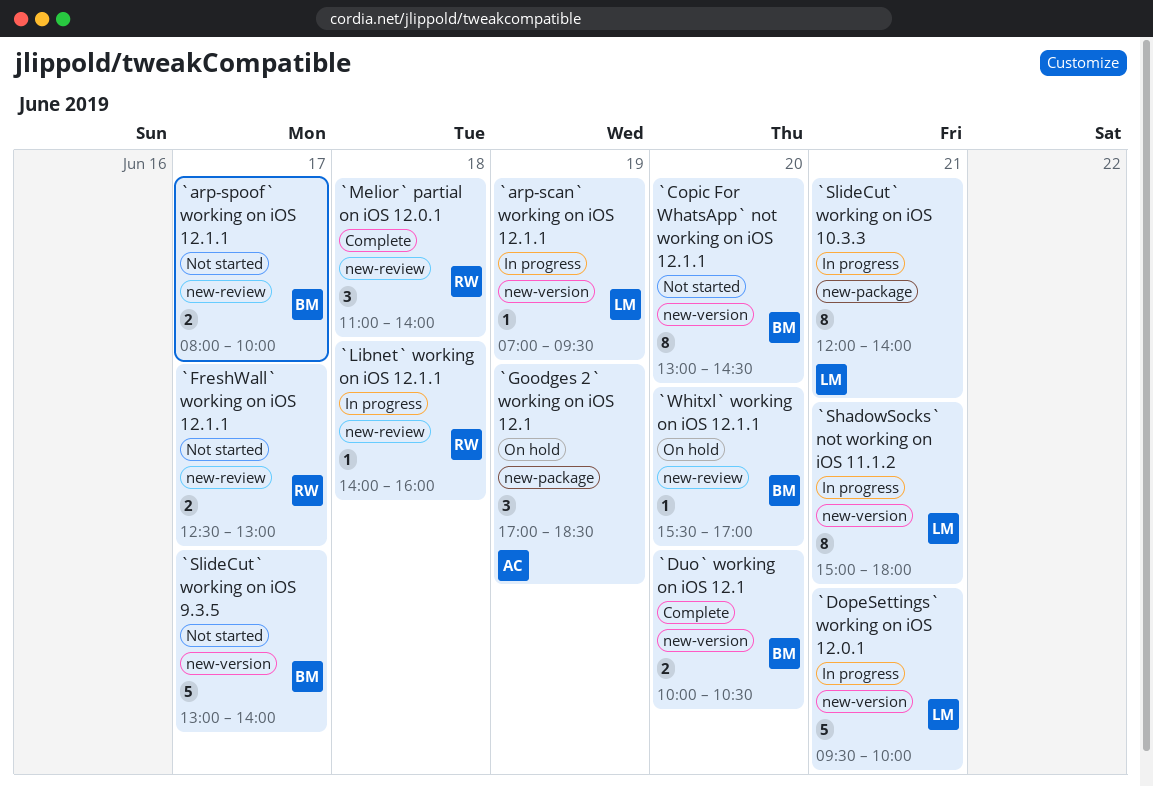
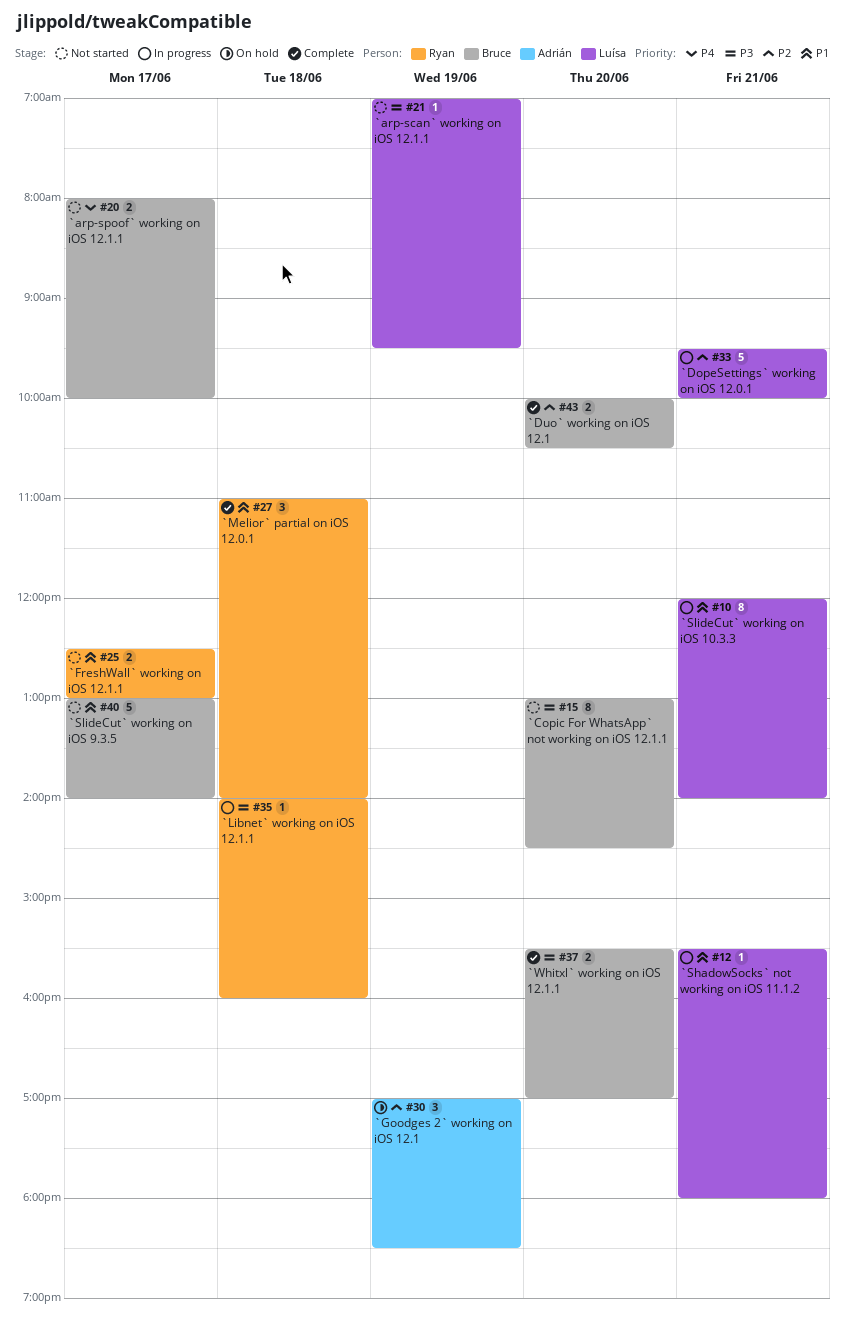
`arp-scan` working on iOS 12.1.1, status: In progress -> Not started
`ShadowSocks` not working on iOS 11.1.2, estimate: 8 -> 1
`ShadowSocks` not working on iOS 11.1.2, begins: 15:00 -> 15:30
`Whitxl` working on iOS 12.1.1, status: On hold -> Complete
`Whitxl` working on iOS 12.1.1, estimate: 1 -> 2

